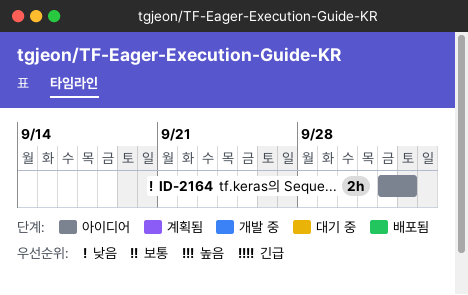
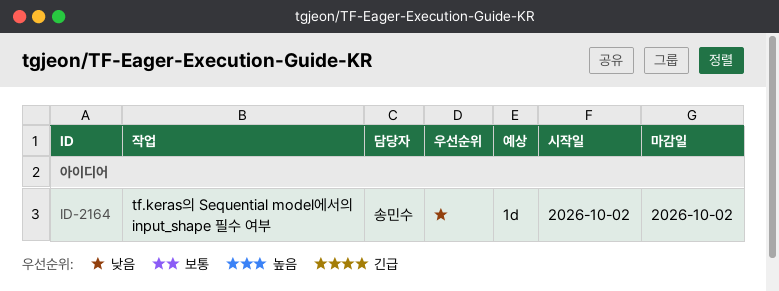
ID-2164, estimate: 2h -> 1d
ID-2164, due: Oct 3 -> Oct 2

